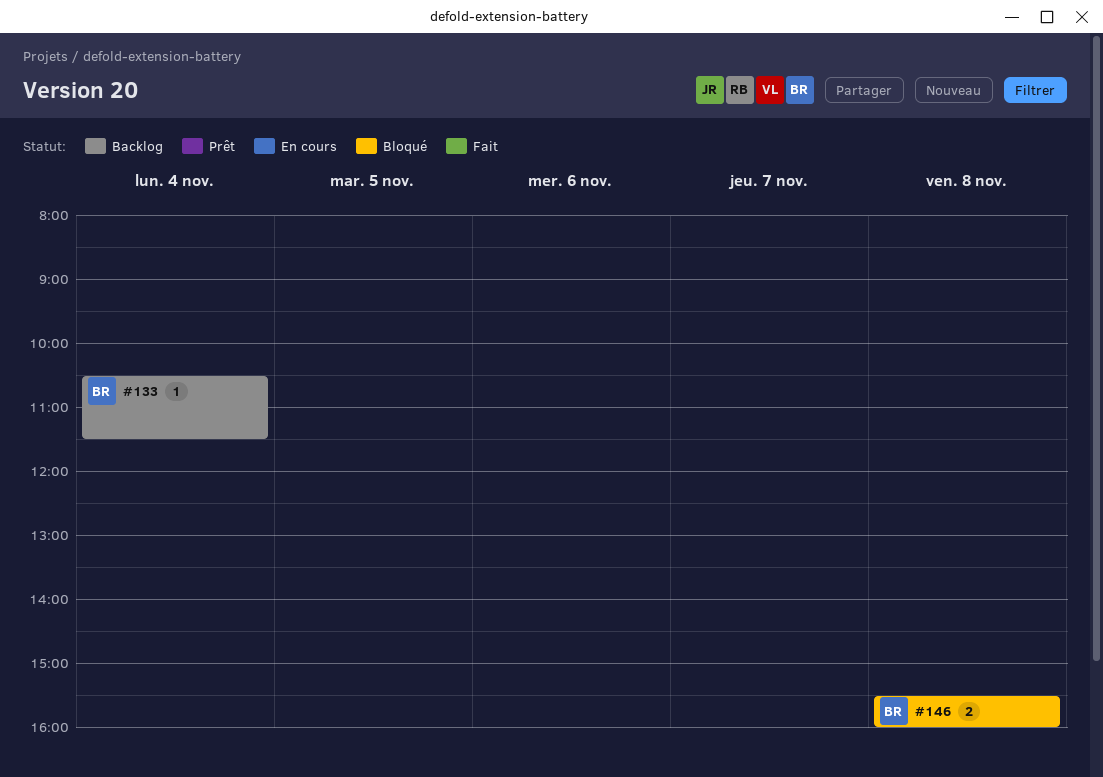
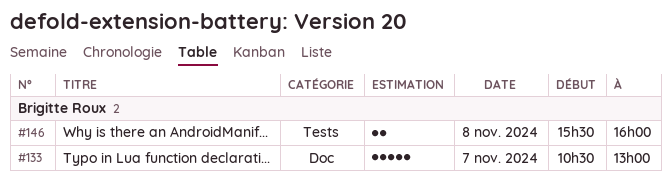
#133, estimate: 1 -> 5
#133, day: Nov 4 -> Nov 7
#133, ends: 11:30 -> 13:00

